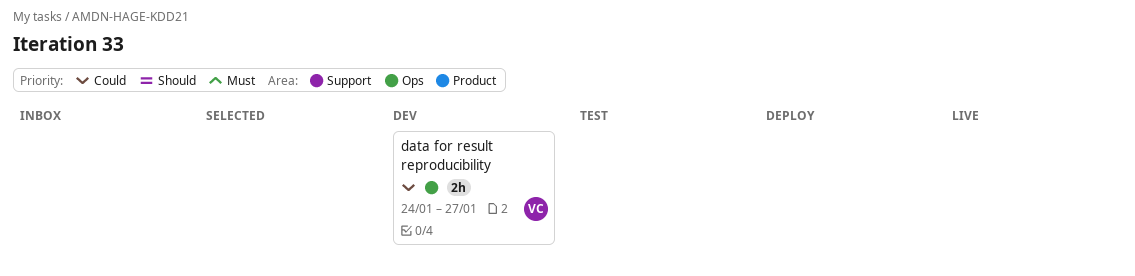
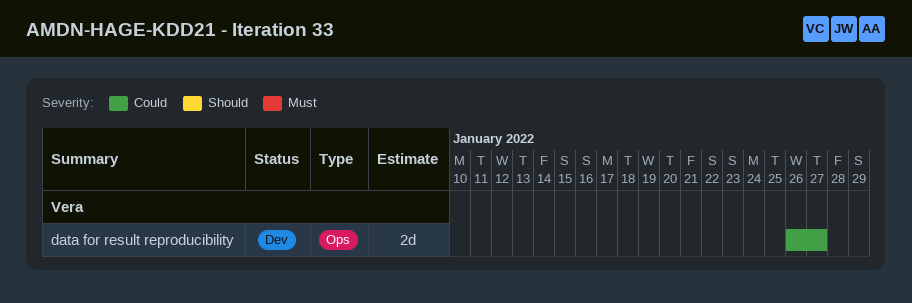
data for result reproducibility, estimate: 2h -> 2d
data for result reproducibility, start: Jan 24 -> Jan 26

